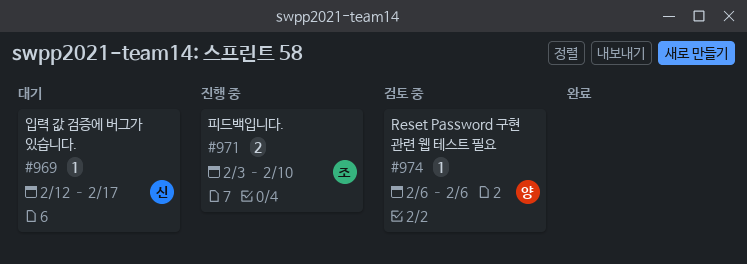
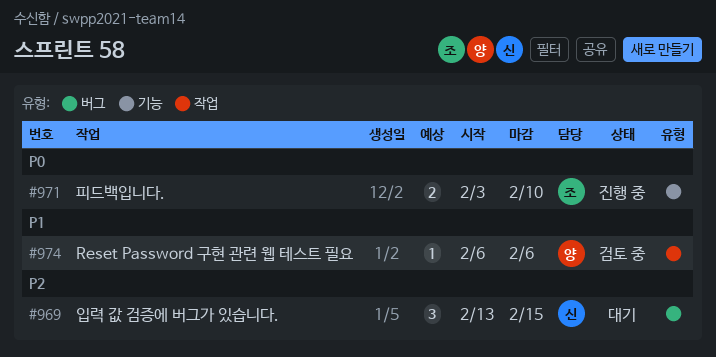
#969, estimate: 1 -> 3
#969, start: Feb 12 -> Feb 13
#969, due: Feb 17 -> Feb 15

